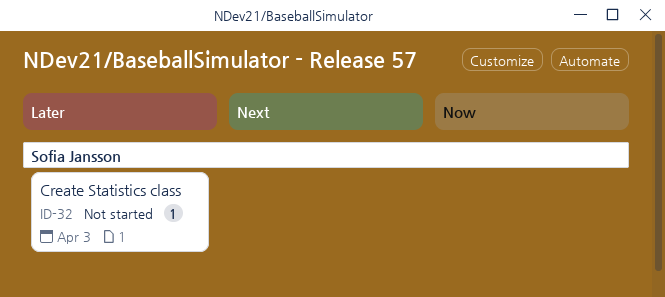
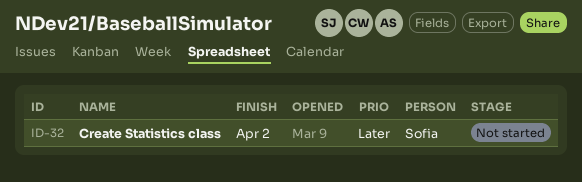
ID-32, due: Apr 3 -> Apr 2

